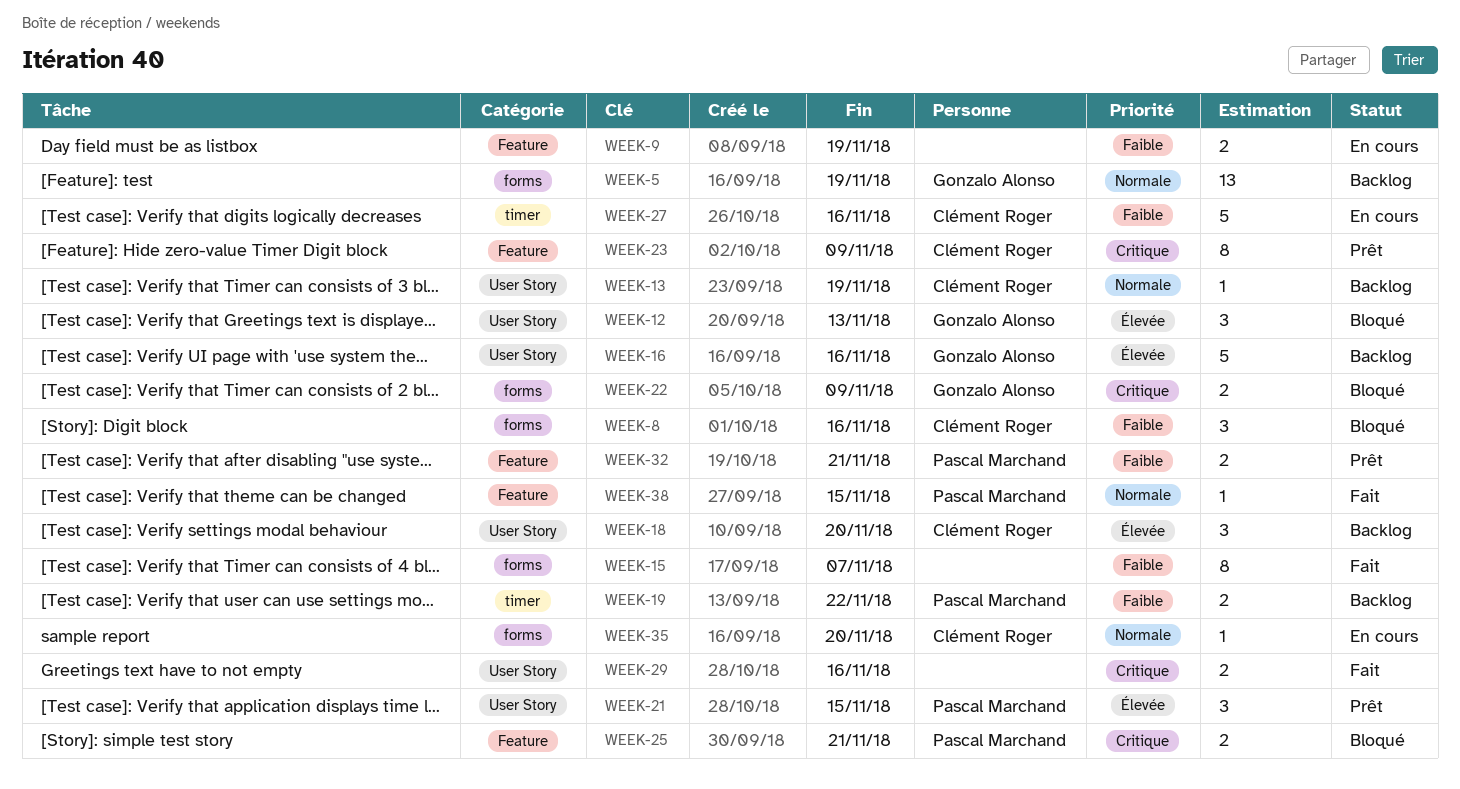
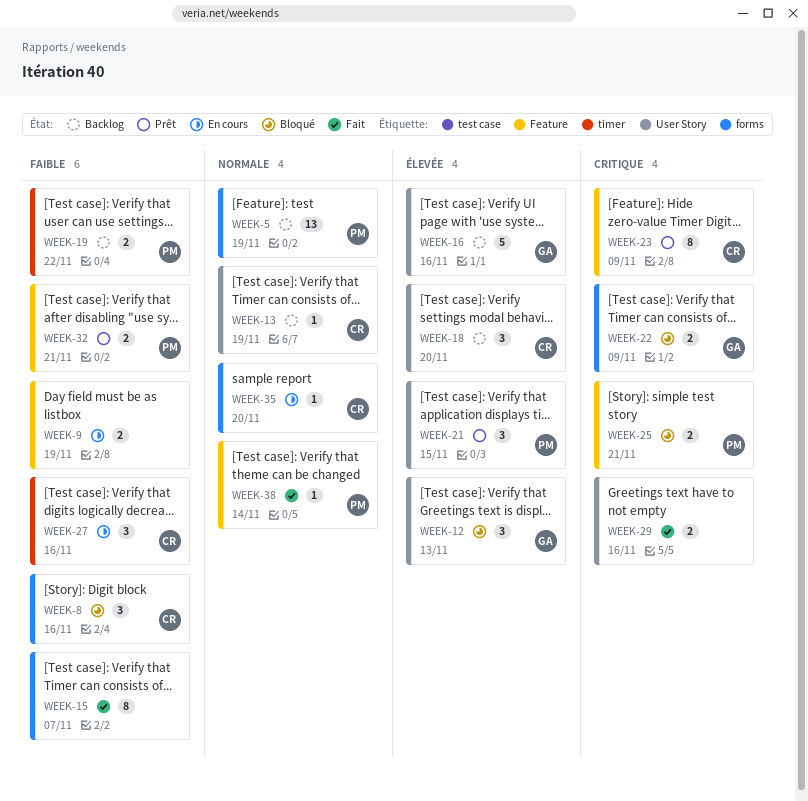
WEEK-5, owner: Gonzalo Alonso -> Pascal Marchand
WEEK-27, estimate: 5 -> 3
WEEK-38, due: Nov 15 -> Nov 14

